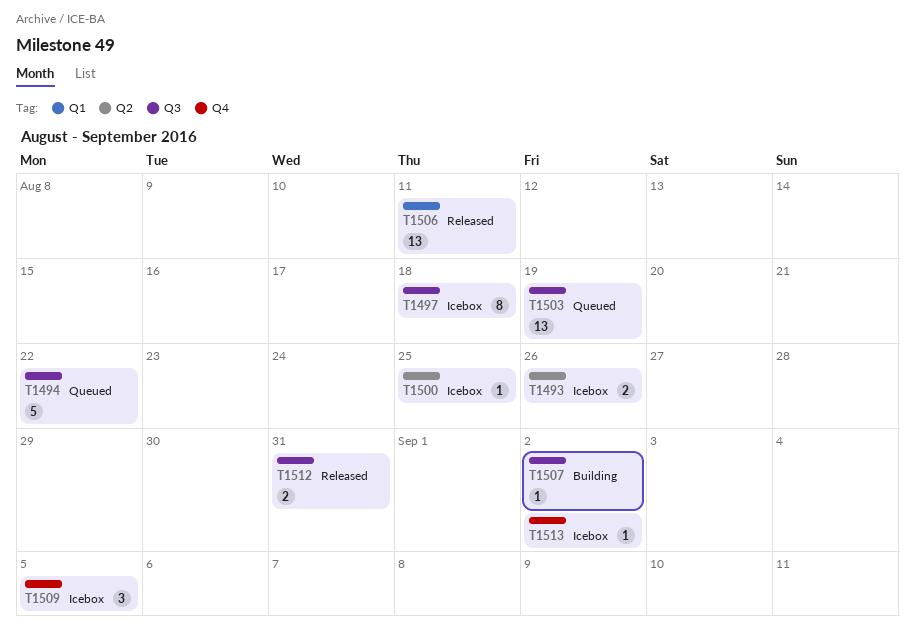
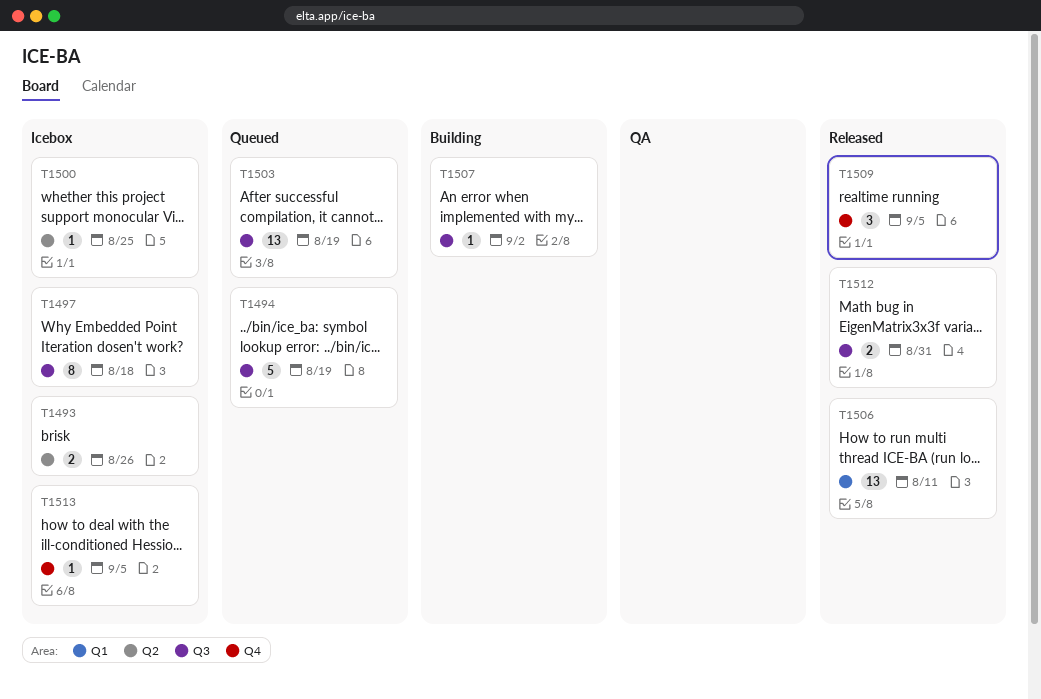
T1494, due: Aug 22 -> Aug 19
T1509, status: Icebox -> Released
T1513, due: Sep 2 -> Sep 5

